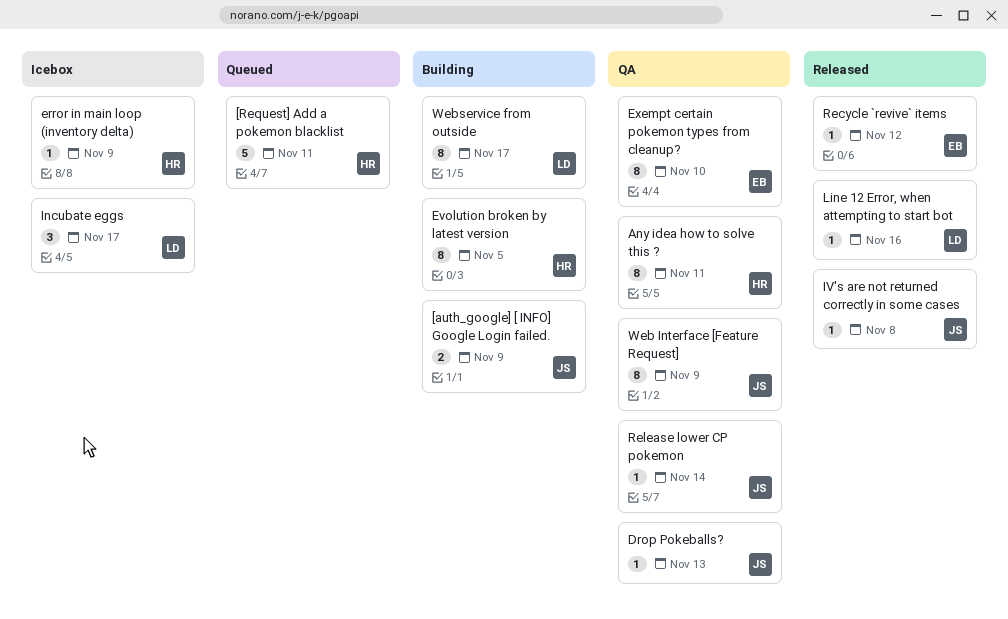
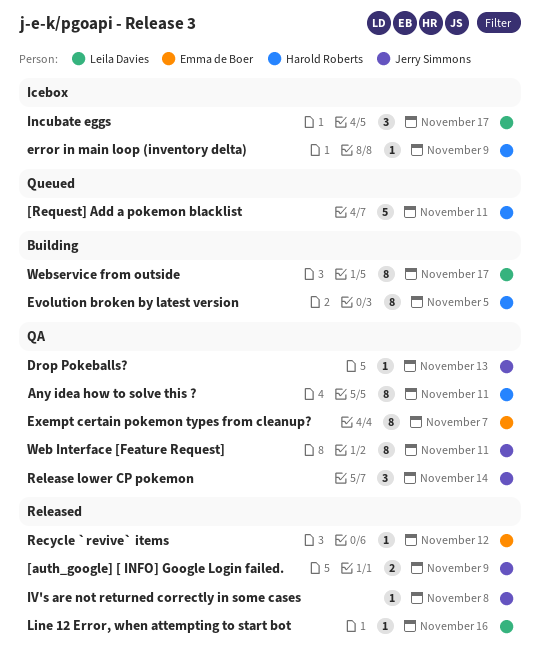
[auth_google] [ INFO] Google Login failed., status: Building -> Released
Exempt certain pokemon types from cleanup?, due: Nov 10 -> Nov 7
Release lower CP pokemon, estimate: 1 -> 3
Web Interface [Feature Request], due: Nov 9 -> Nov 11

